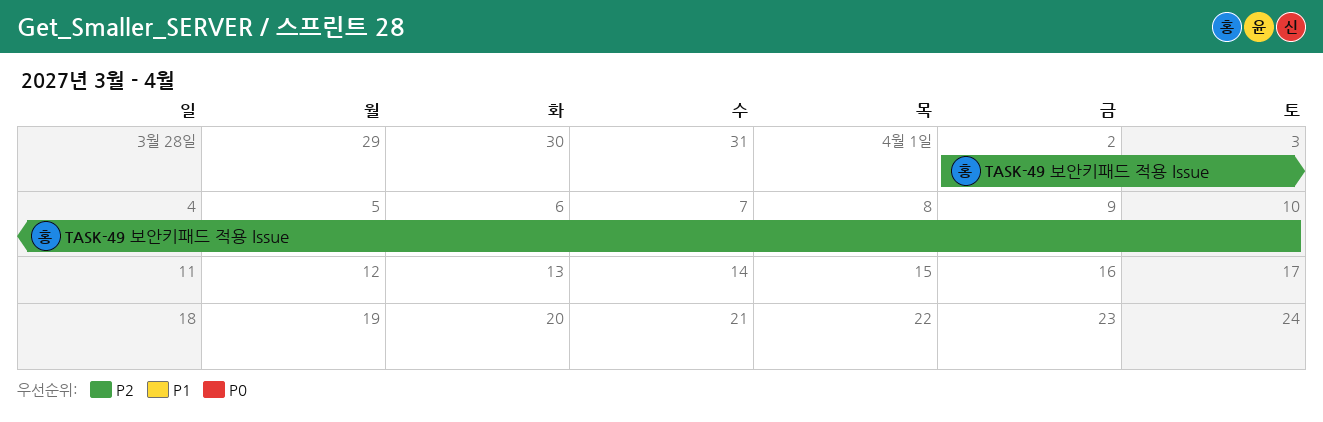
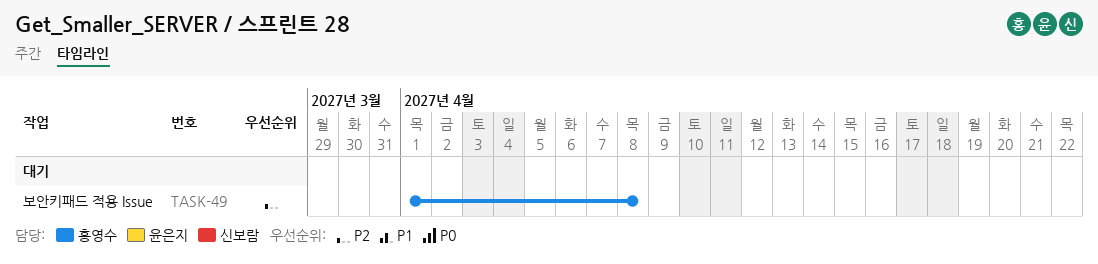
TASK-49, start: Apr 2 -> Apr 1
TASK-49, due: Apr 10 -> Apr 8

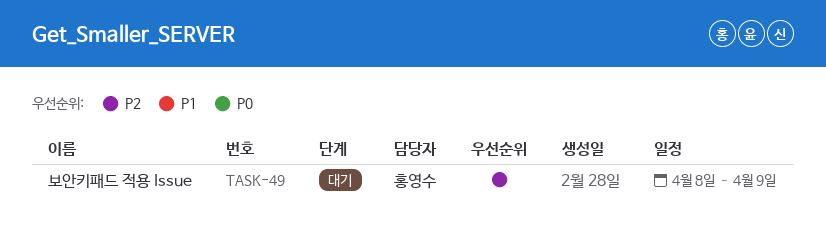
TASK-49, start: Apr 1 -> Apr 8
TASK-49, due: Apr 8 -> Apr 9

